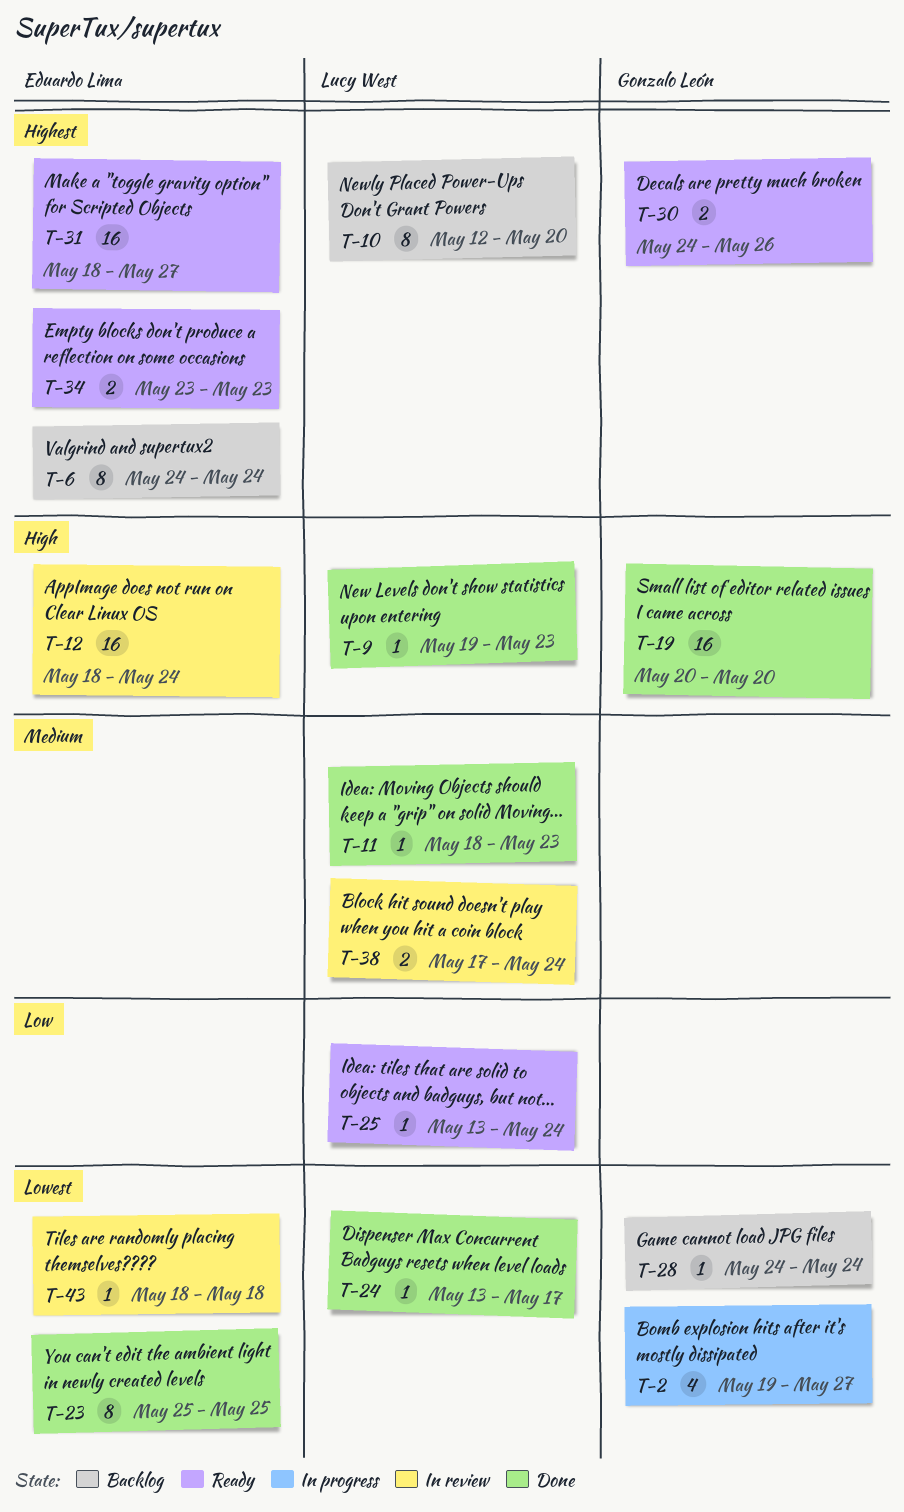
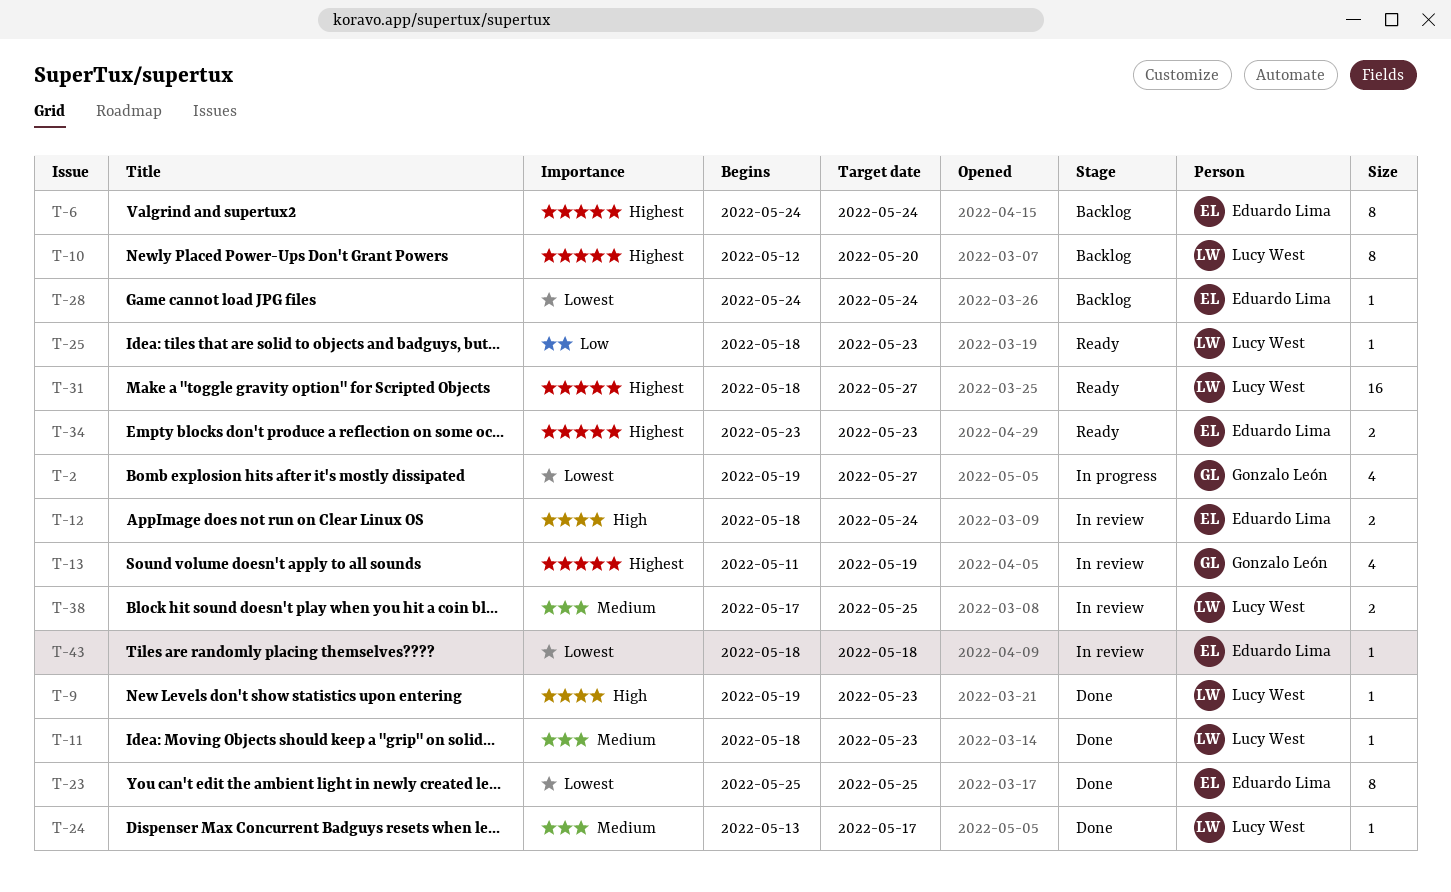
T-12, estimate: 16 -> 2
T-13: none -> present
T-19: present -> none
T-24, priority: Lowest -> Medium
T-25, start: May 13 -> May 18
T-25, due: May 24 -> May 23
T-28, owner: Gonzalo León -> Eduardo Lima
T-30: present -> none
T-31, owner: Eduardo Lima -> Lucy West
T-38, due: May 24 -> May 25

